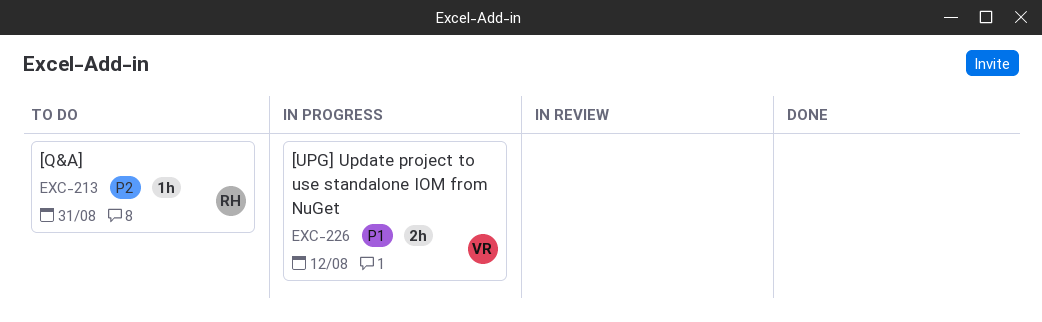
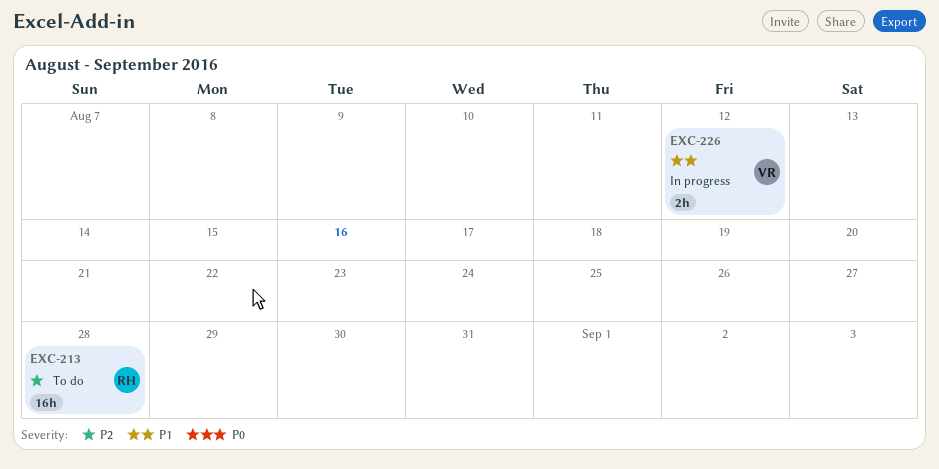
EXC-213, estimate: 1h -> 16h
EXC-213, due: Aug 31 -> Aug 28

